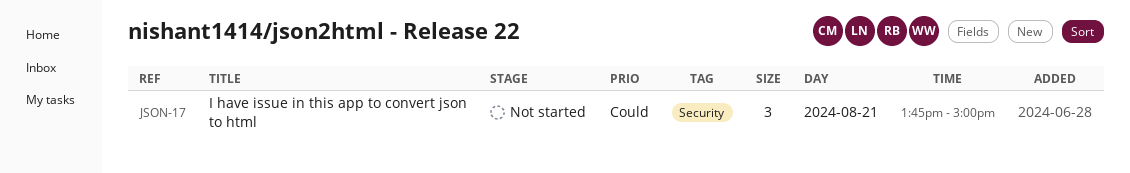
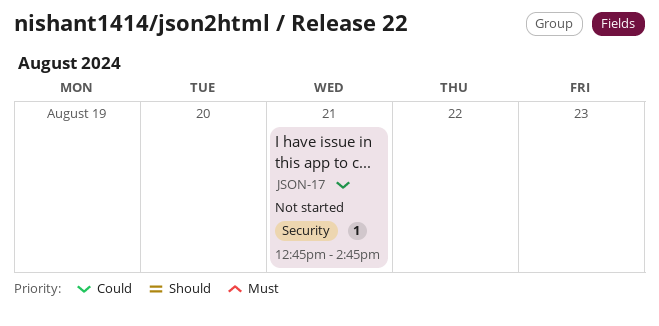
JSON-17, estimate: 3 -> 1
JSON-17, begins: 13:45 -> 12:45
JSON-17, ends: 15:00 -> 14:45

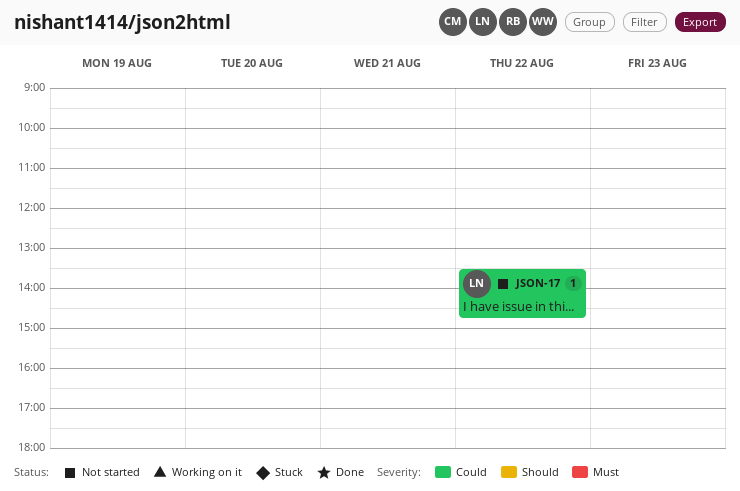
JSON-17, day: Aug 21 -> Aug 22
JSON-17, begins: 12:45 -> 13:30

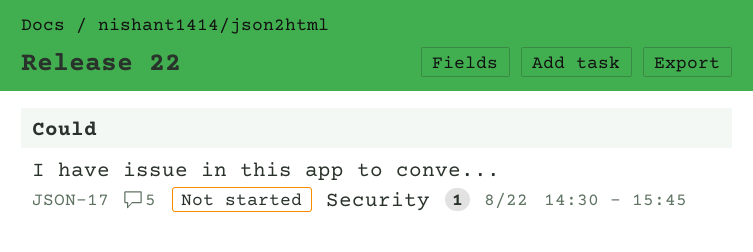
JSON-17, begins: 13:30 -> 14:30
JSON-17, ends: 14:45 -> 15:45

